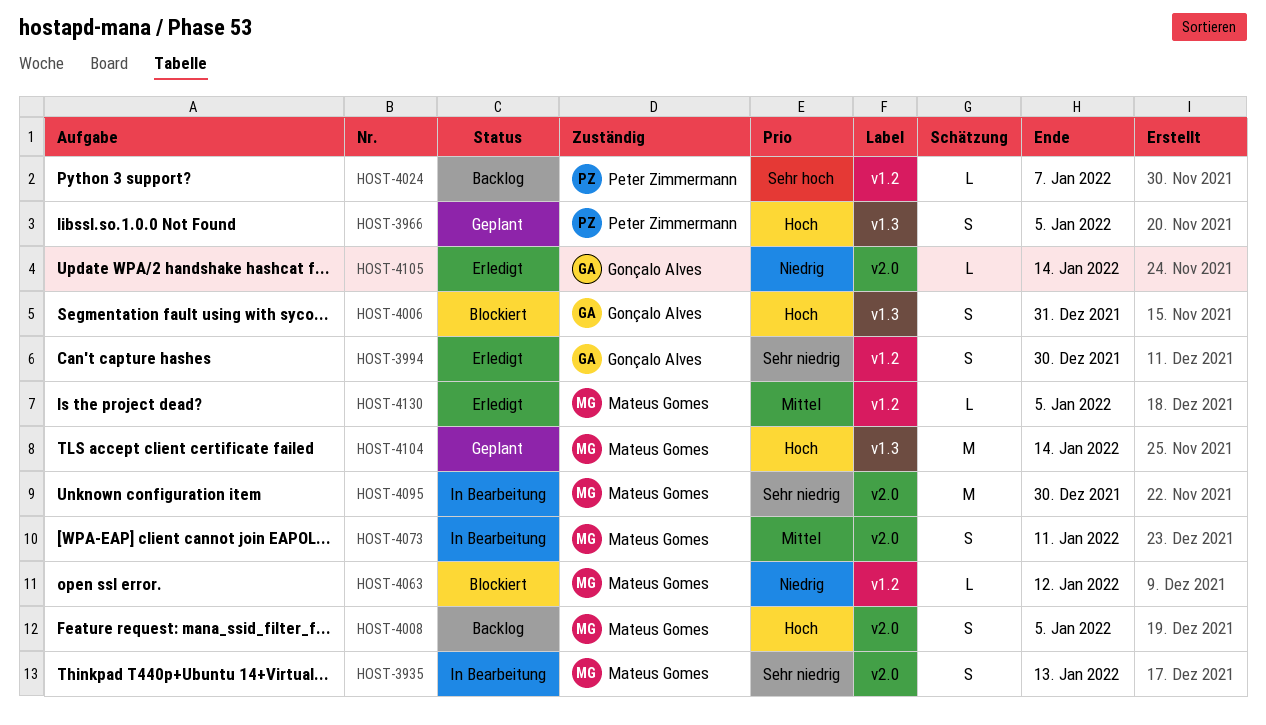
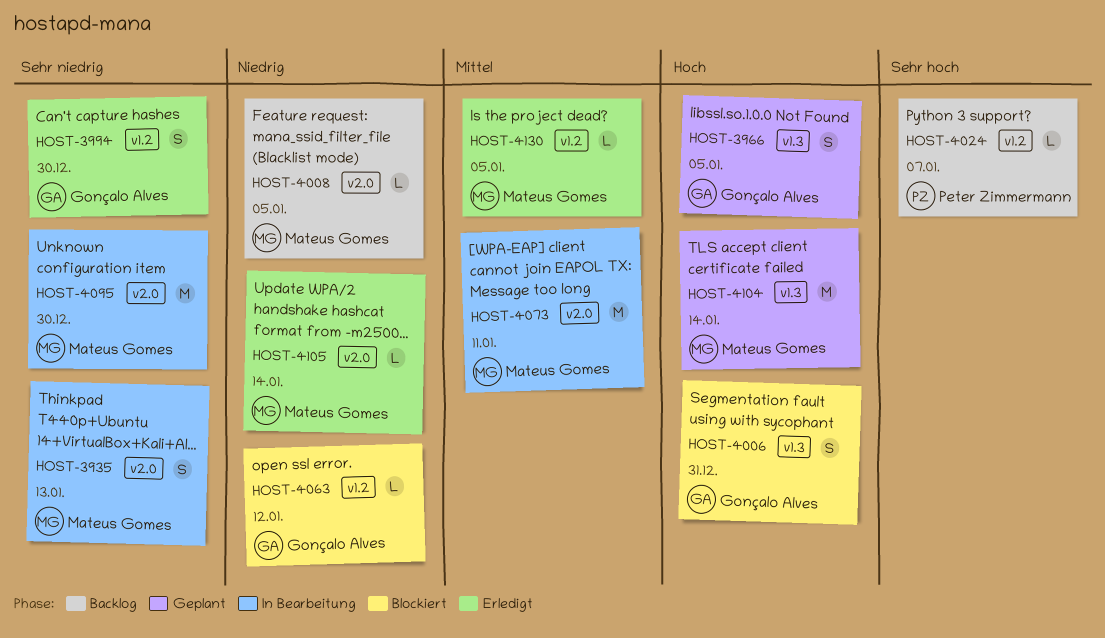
HOST-3966, owner: Peter Zimmermann -> Gonçalo Alves
HOST-4008, priority: Hoch -> Niedrig
HOST-4008, estimate: S -> L
HOST-4063, owner: Mateus Gomes -> Gonçalo Alves
HOST-4073, estimate: S -> M
HOST-4105, owner: Gonçalo Alves -> Mateus Gomes

